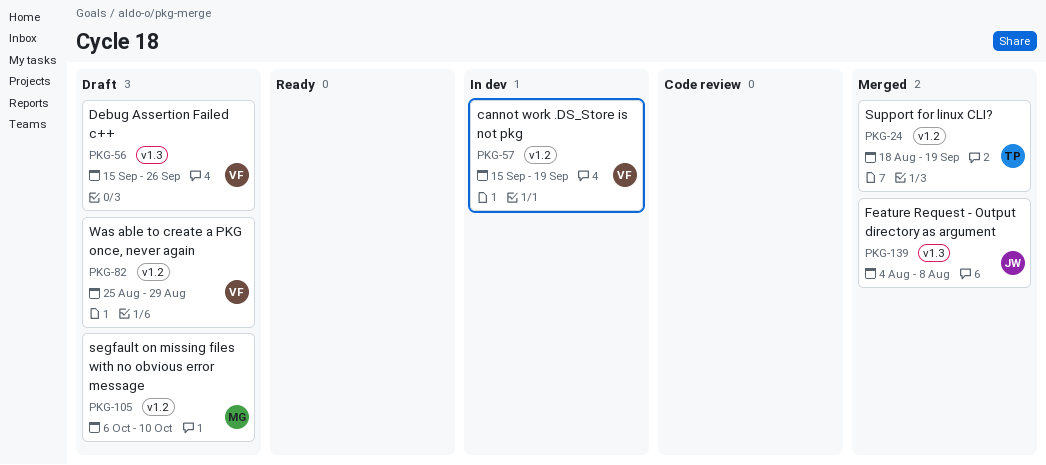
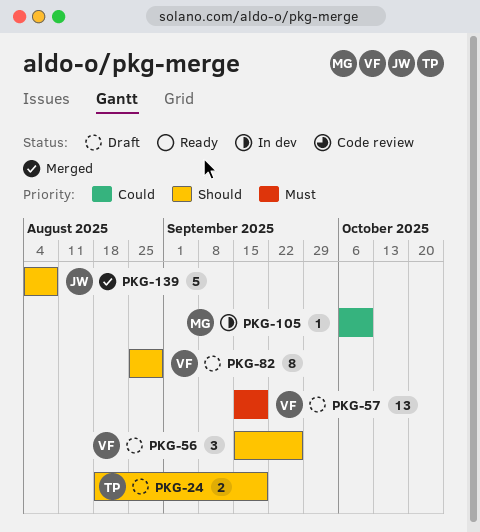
PKG-24, status: Merged -> Draft
PKG-57, status: In dev -> Draft
PKG-105, status: Draft -> In dev

